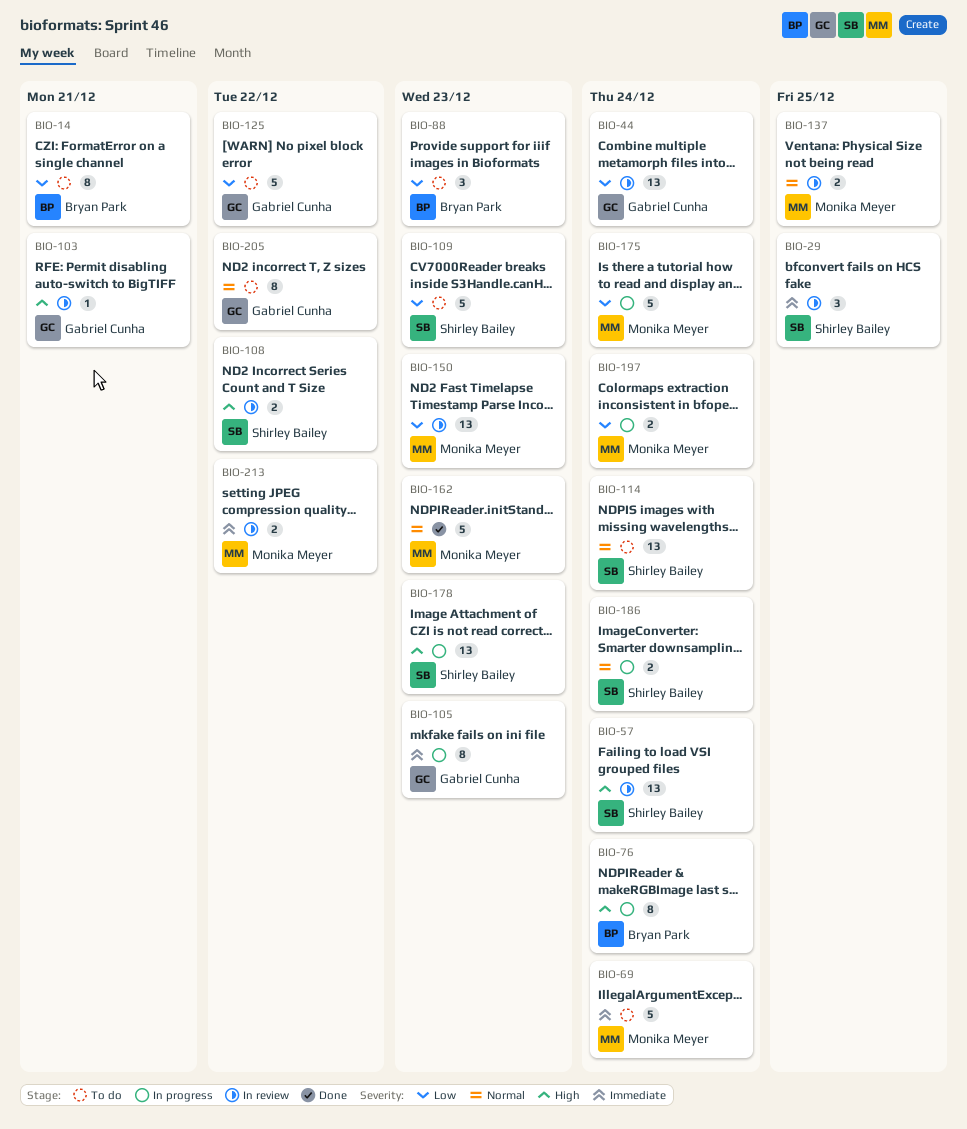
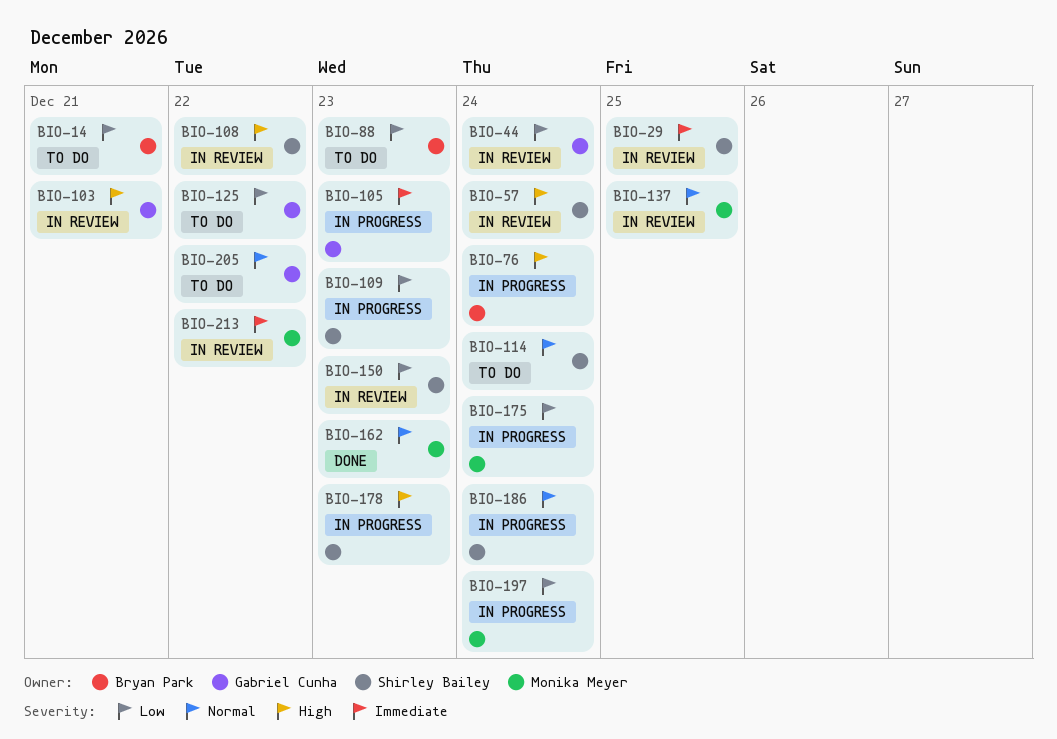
BIO-69: present -> none
BIO-109, status: To do -> In progress
BIO-150, owner: Monika Meyer -> Shirley Bailey

